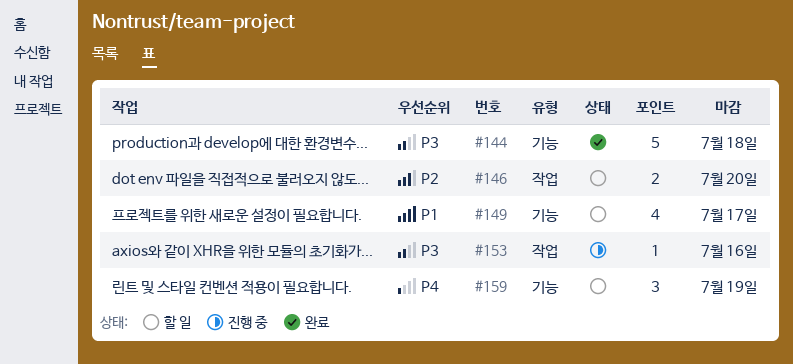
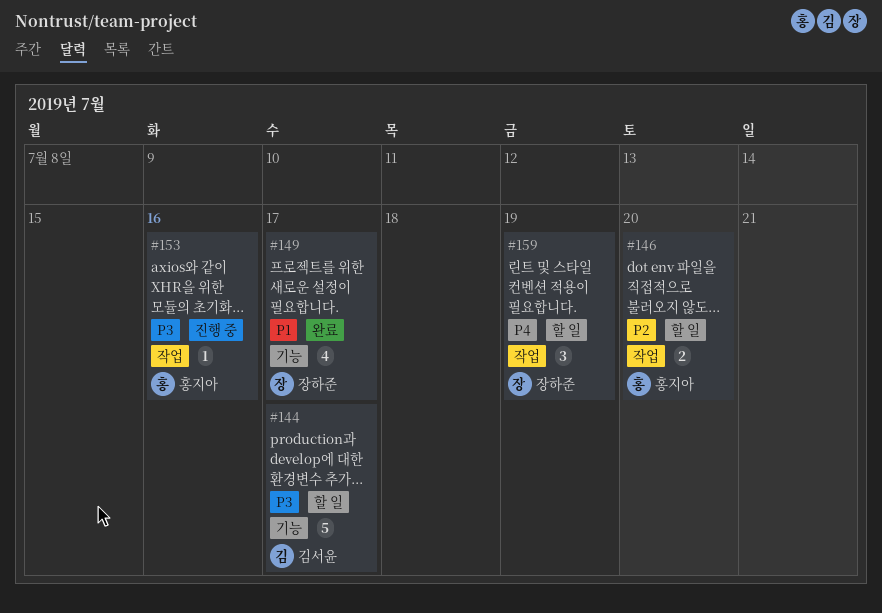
#144, status: 완료 -> 할 일
#144, due: Jul 18 -> Jul 17
#149, status: 할 일 -> 완료
#159, label: 기능 -> 작업

